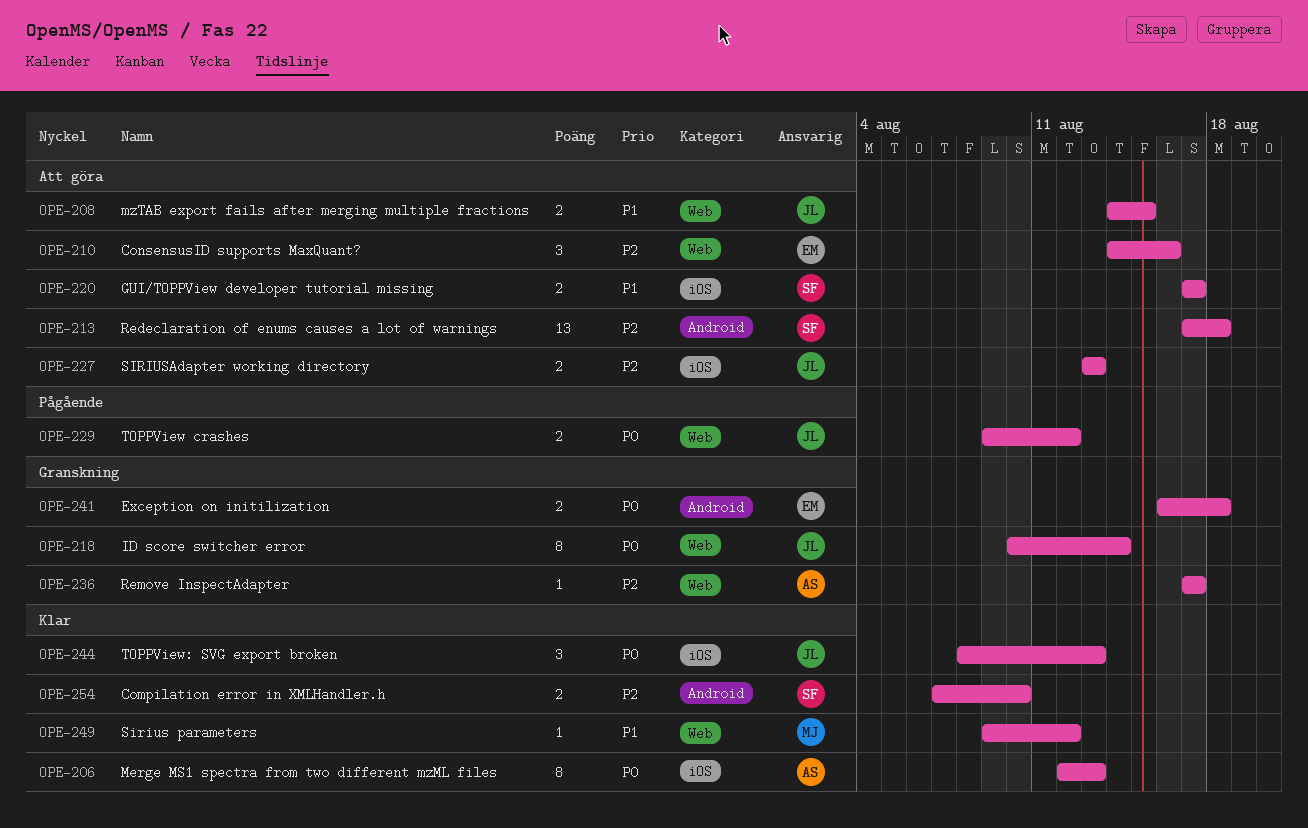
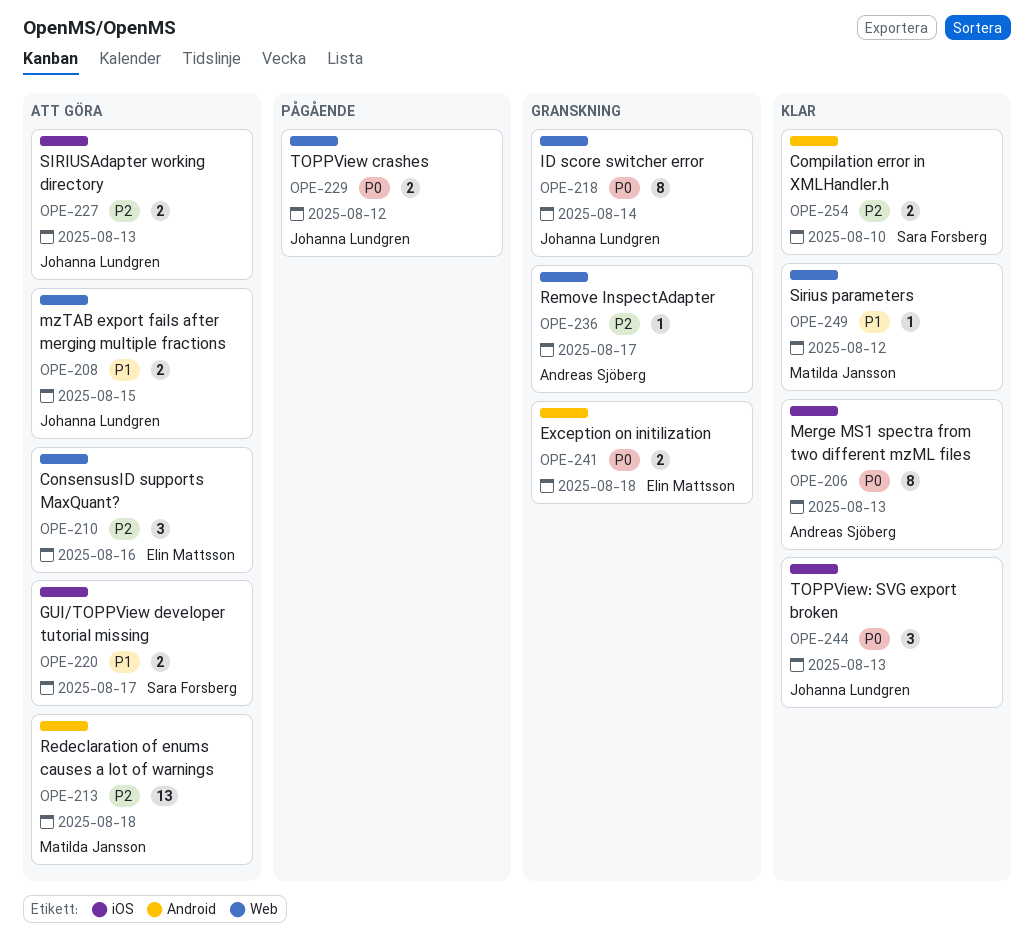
OPE-213, owner: Sara Forsberg -> Matilda Jansson

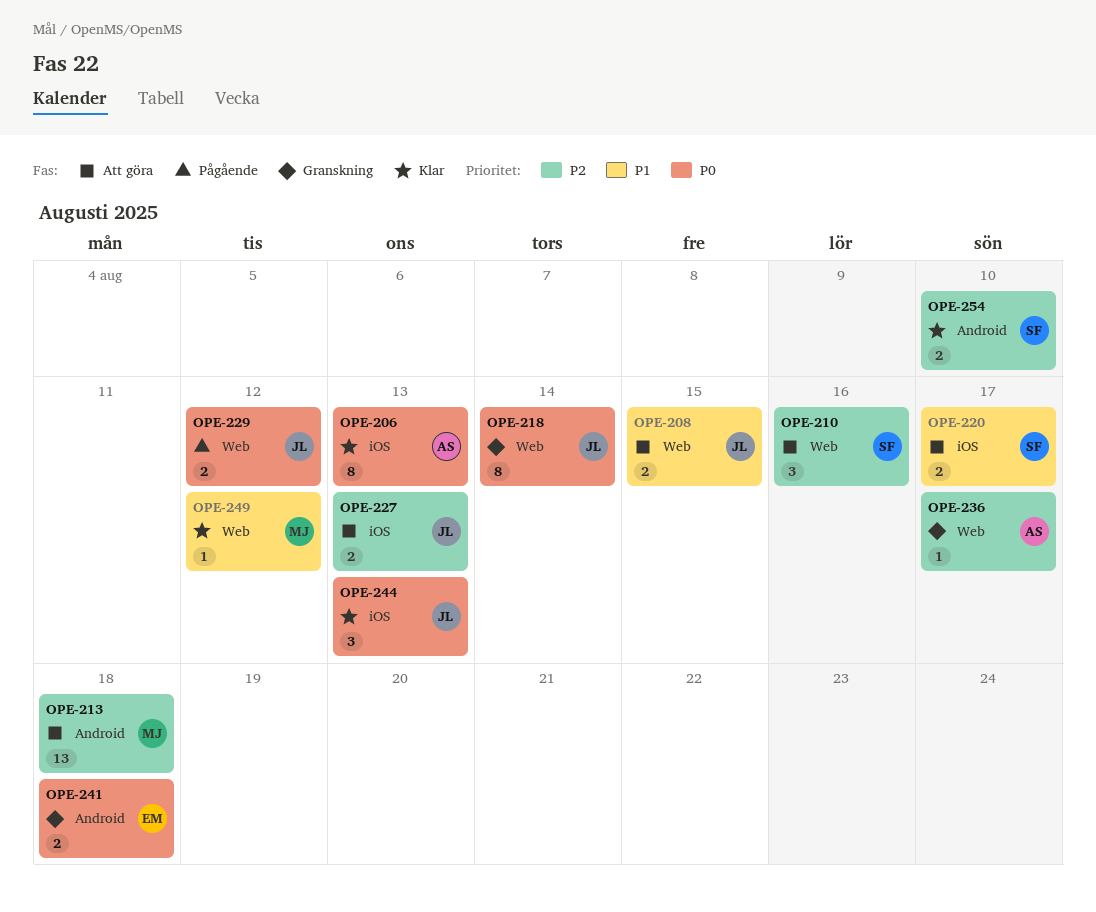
OPE-210, owner: Elin Mattsson -> Sara Forsberg

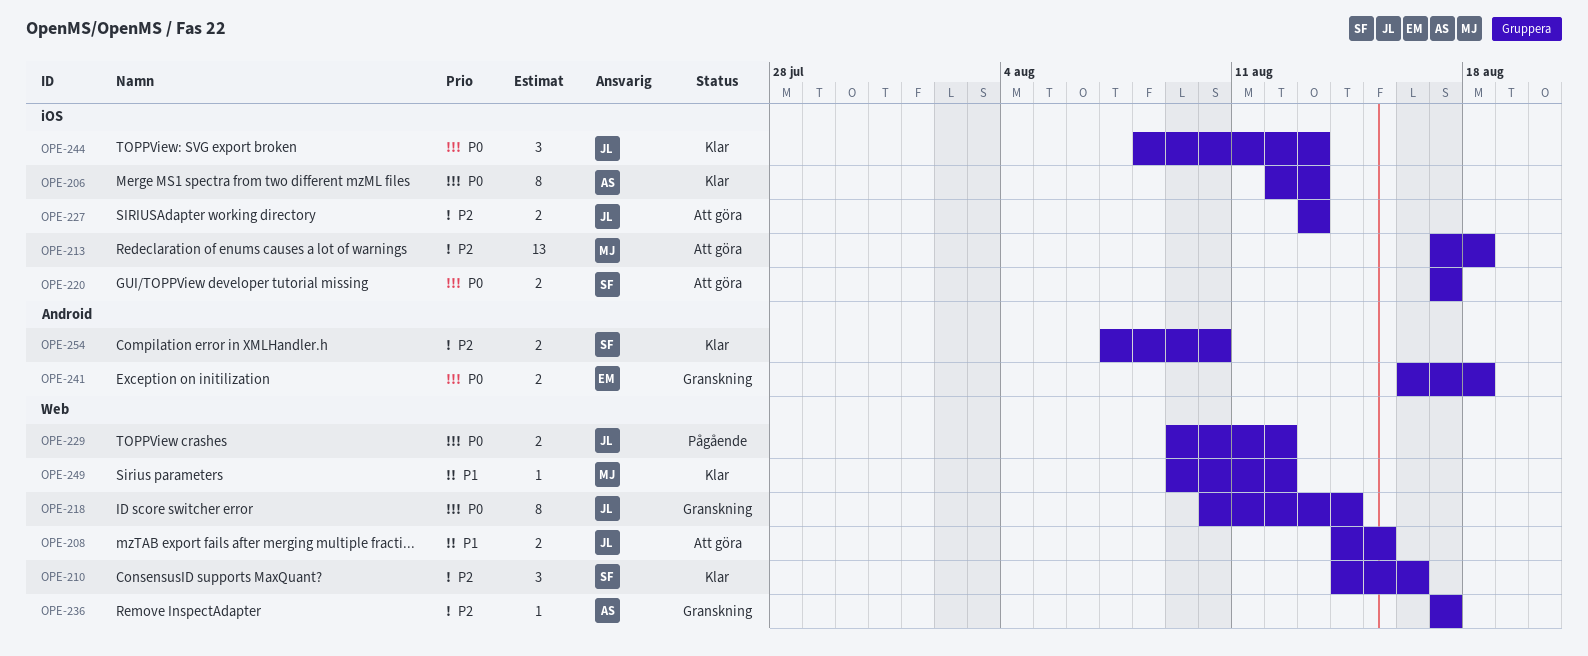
OPE-210, status: Att göra -> Klar
OPE-213, label: Android -> iOS
OPE-220, priority: P1 -> P0

